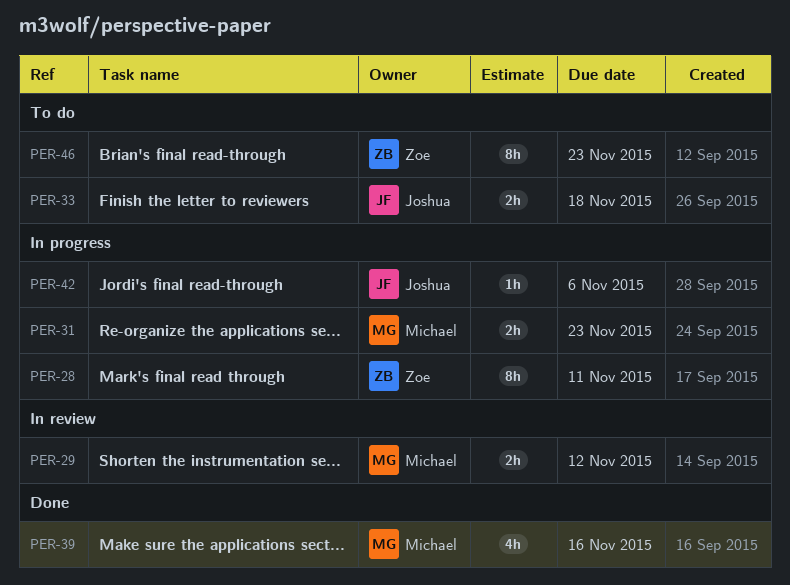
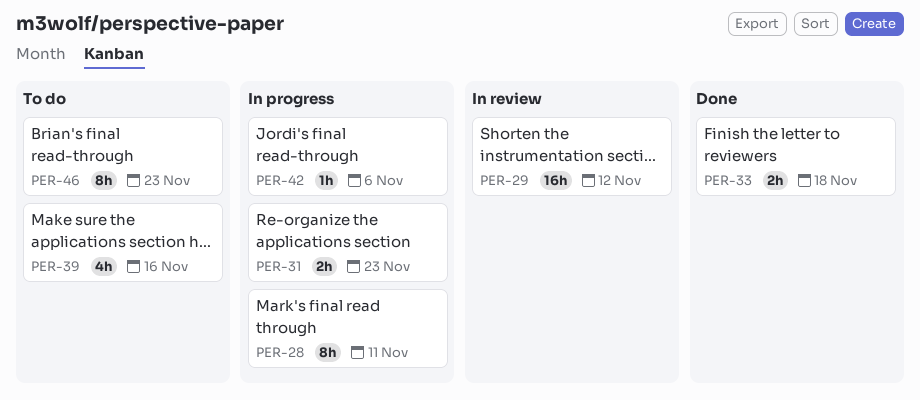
PER-29, estimate: 2h -> 16h
PER-33, status: To do -> Done
PER-39, status: Done -> To do

